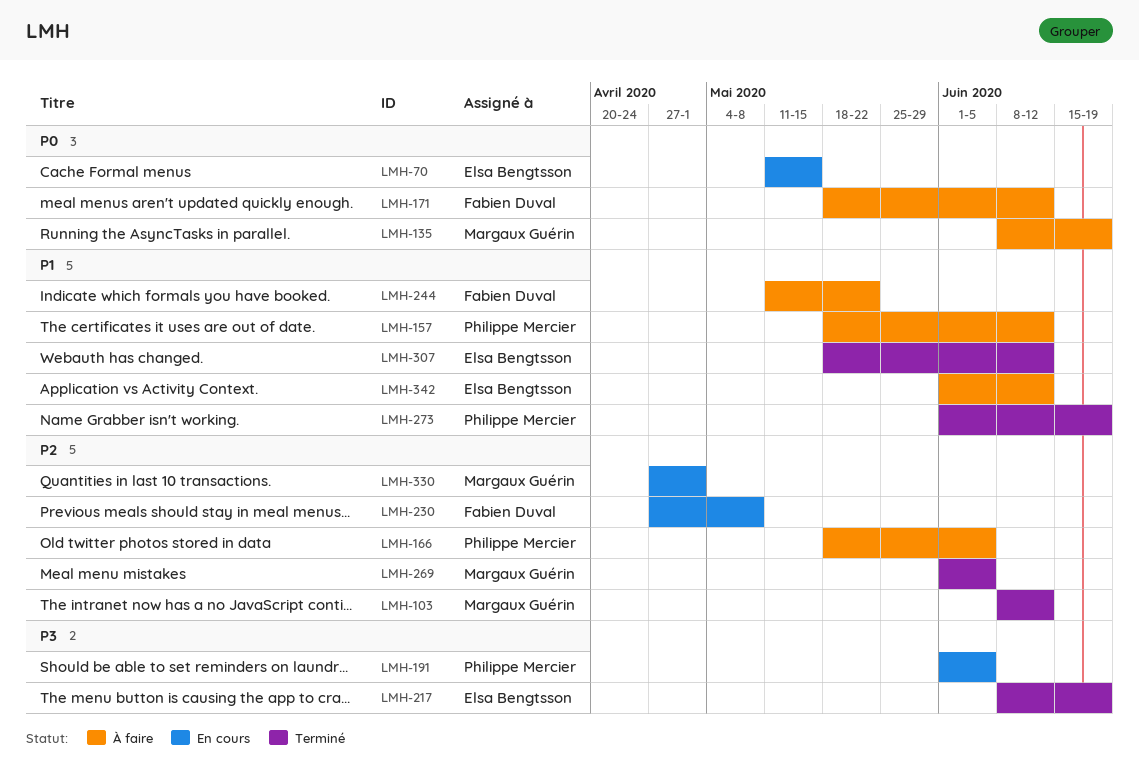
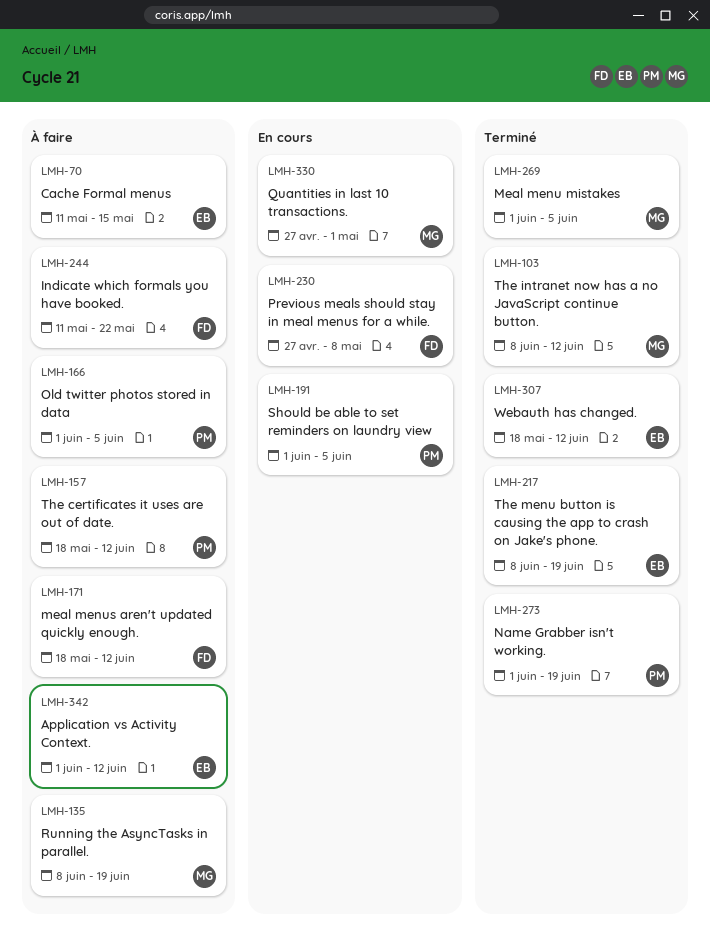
LMH-70, status: En cours -> À faire
LMH-166, start: May 18 -> Jun 1

